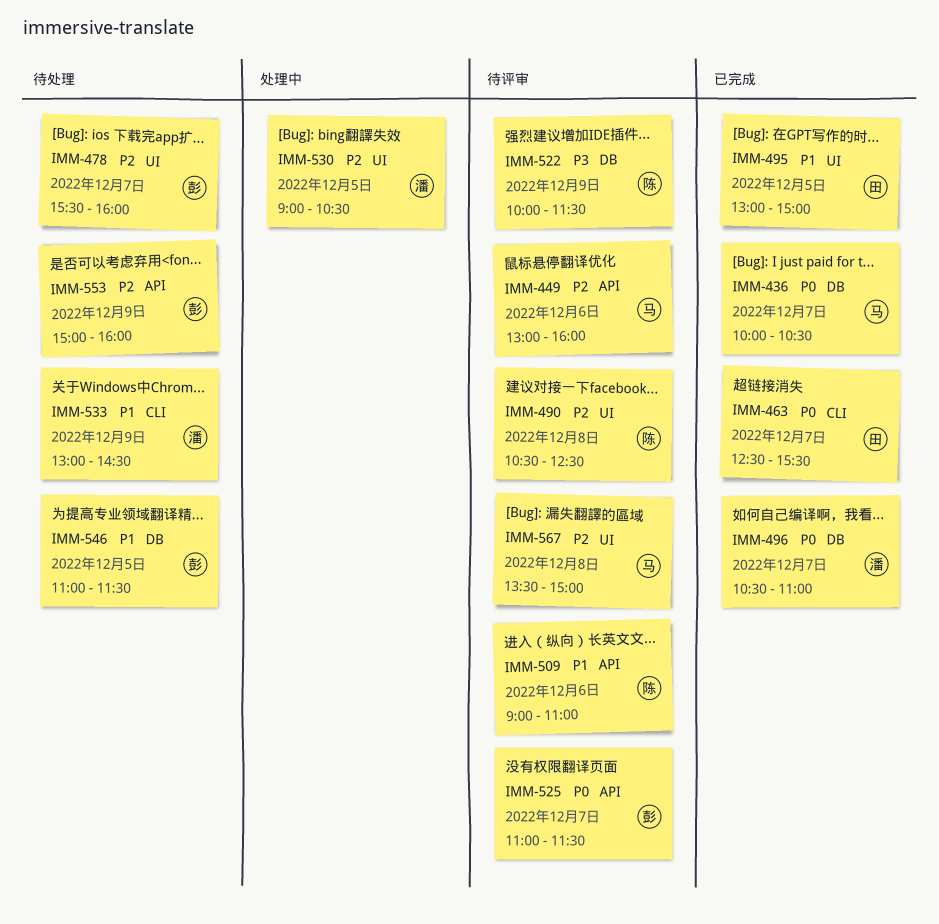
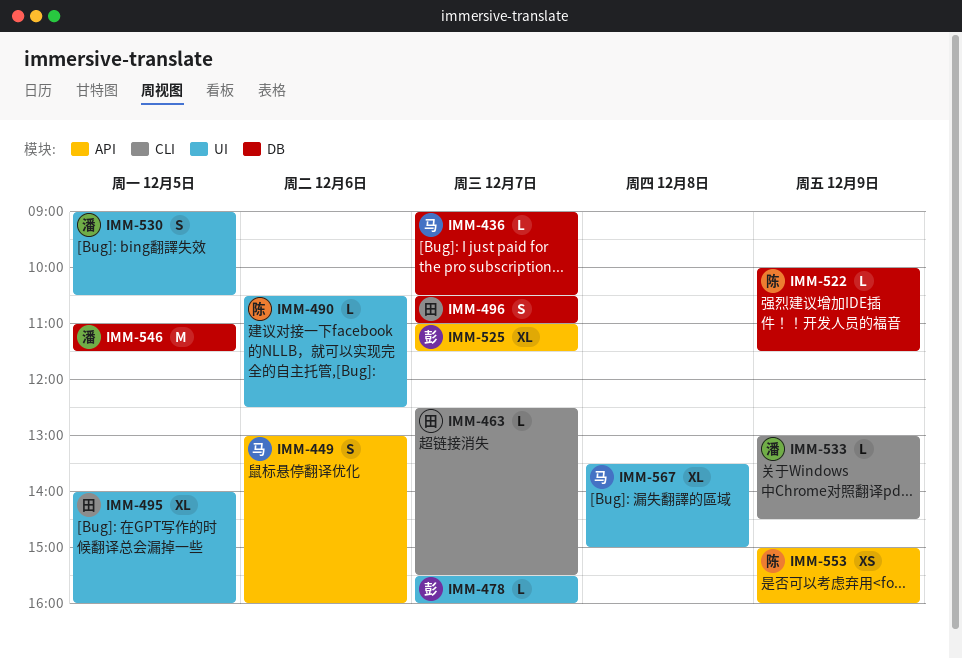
IMM-436, begins: 10:00 -> 09:00
IMM-490, day: Dec 8 -> Dec 6
IMM-495, begins: 13:00 -> 14:00
IMM-495, ends: 15:00 -> 16:00
IMM-496, owner: 潘 -> 田
IMM-509: present -> none
IMM-546, owner: 彭 -> 潘
IMM-553, owner: 彭 -> 陈

